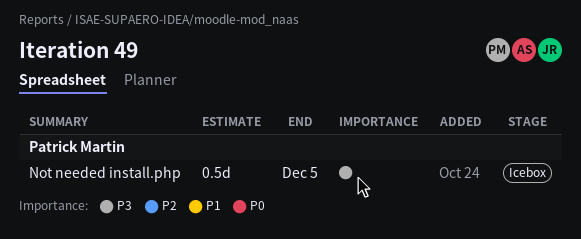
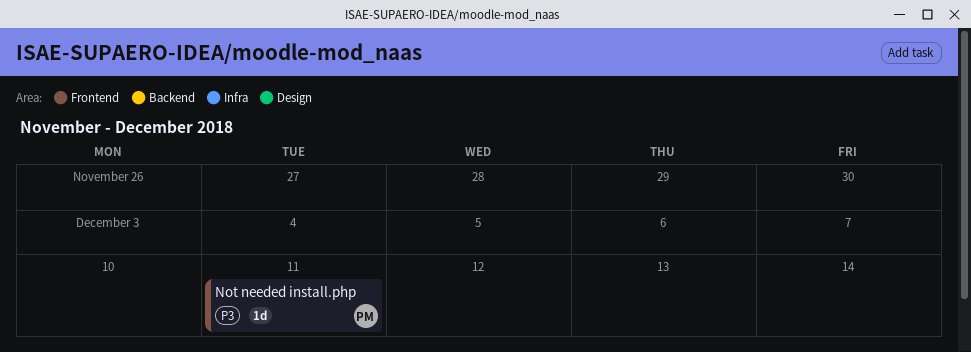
Not needed install.php, estimate: 0.5d -> 1d
Not needed install.php, due: Dec 5 -> Dec 11

